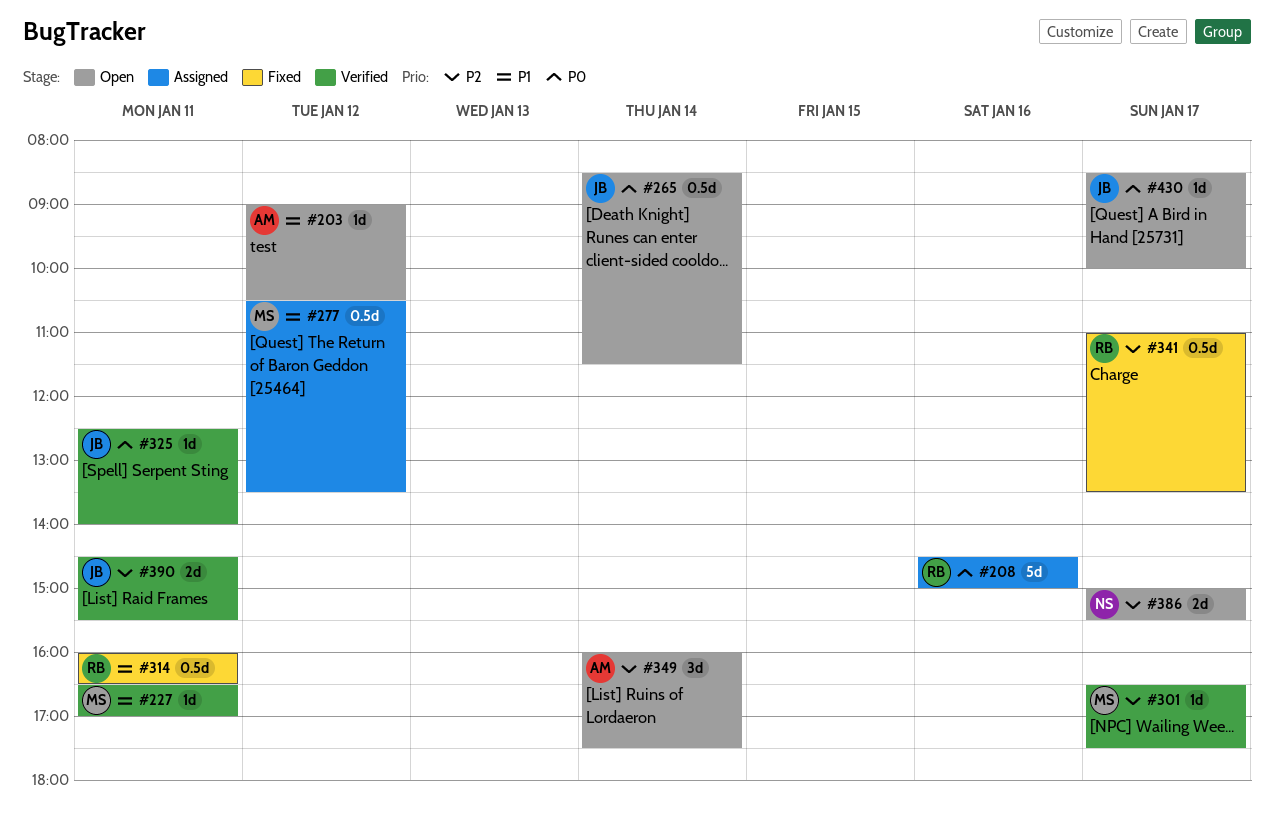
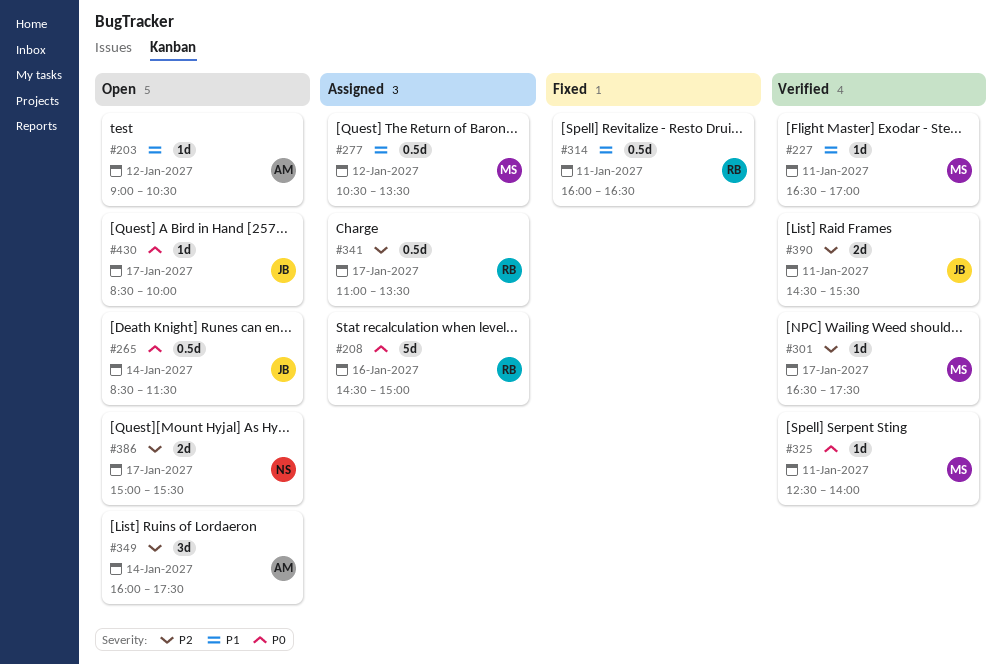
#325, owner: JB -> MS
#341, status: Fixed -> Assigned

